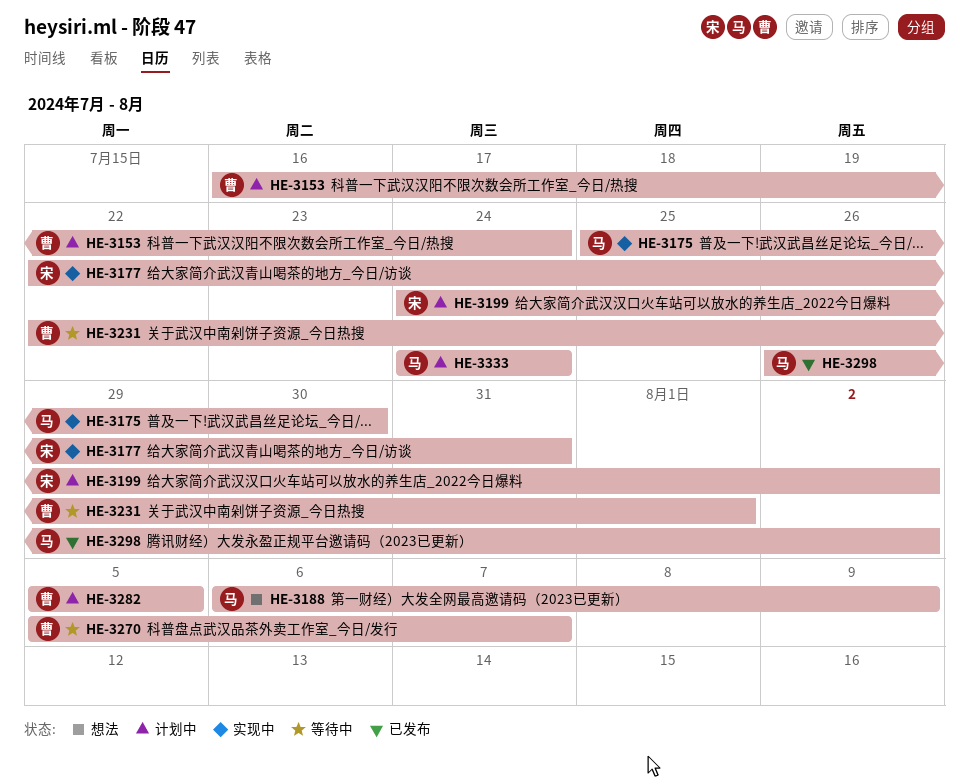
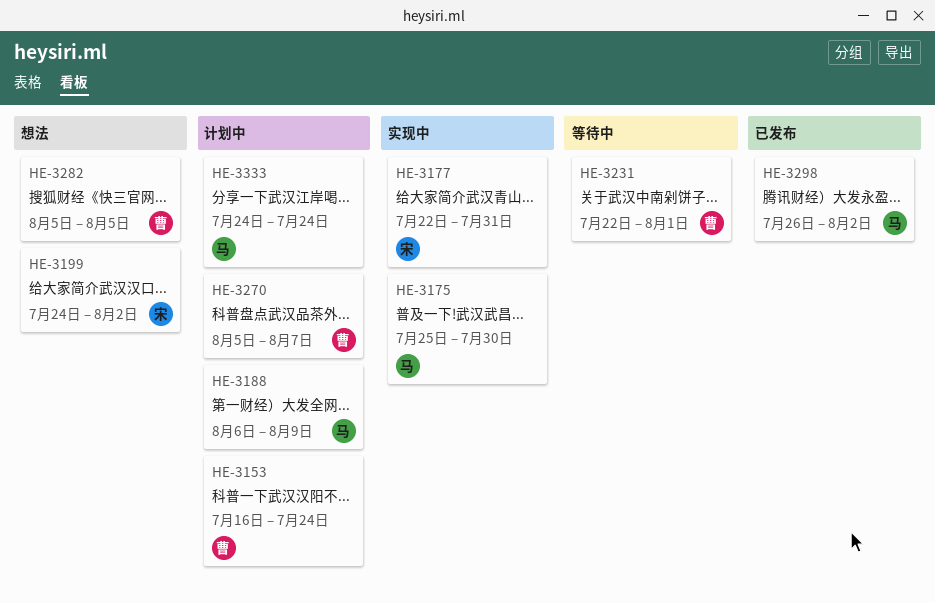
HE-3188, status: 想法 -> 计划中
HE-3199, status: 计划中 -> 想法
HE-3270, status: 等待中 -> 计划中
HE-3282, status: 计划中 -> 想法

